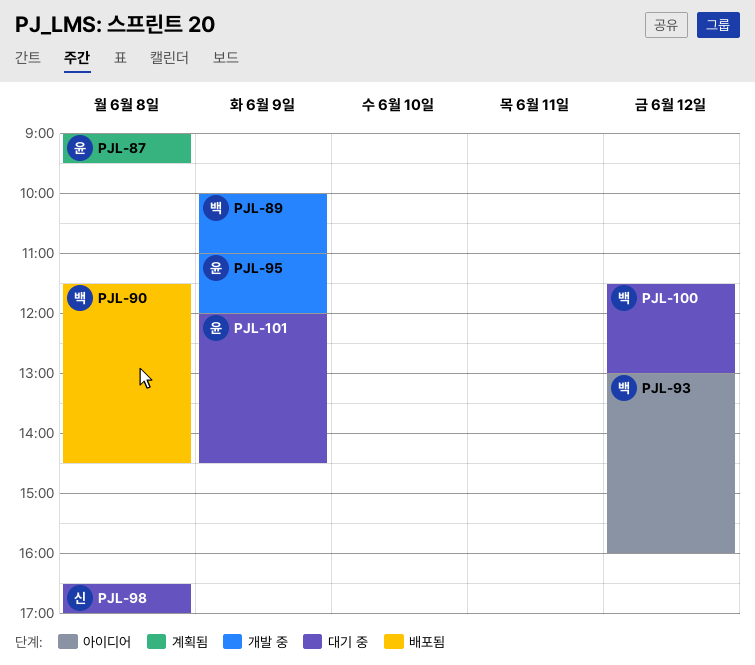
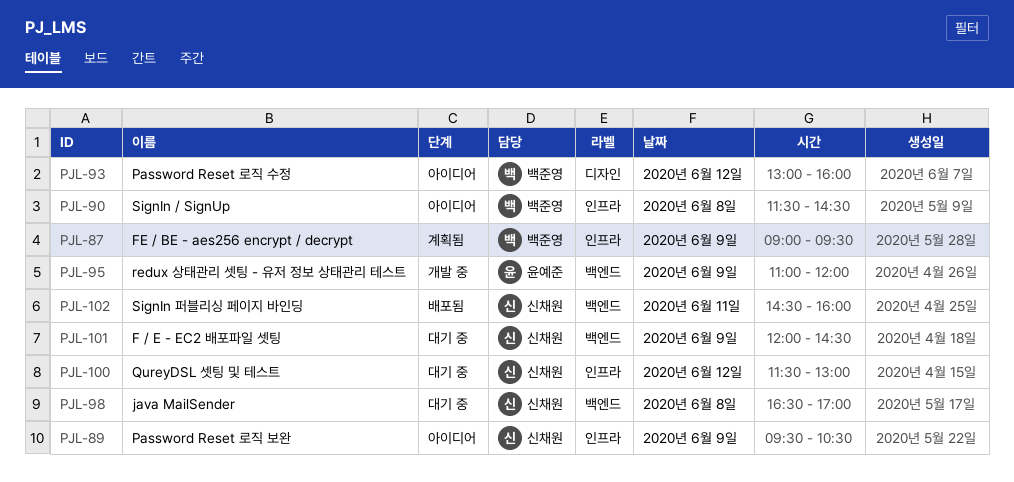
PJL-87, owner: 윤예준 -> 백준영
PJL-87, day: Jun 8 -> Jun 9
PJL-89, status: 개발 중 -> 아이디어
PJL-89, owner: 백준영 -> 신채원
PJL-89, begins: 10:00 -> 09:30
PJL-89, ends: 11:00 -> 10:30
PJL-90, status: 배포됨 -> 아이디어
PJL-100, owner: 백준영 -> 신채원
PJL-101, owner: 윤예준 -> 신채원
PJL-102: none -> present

